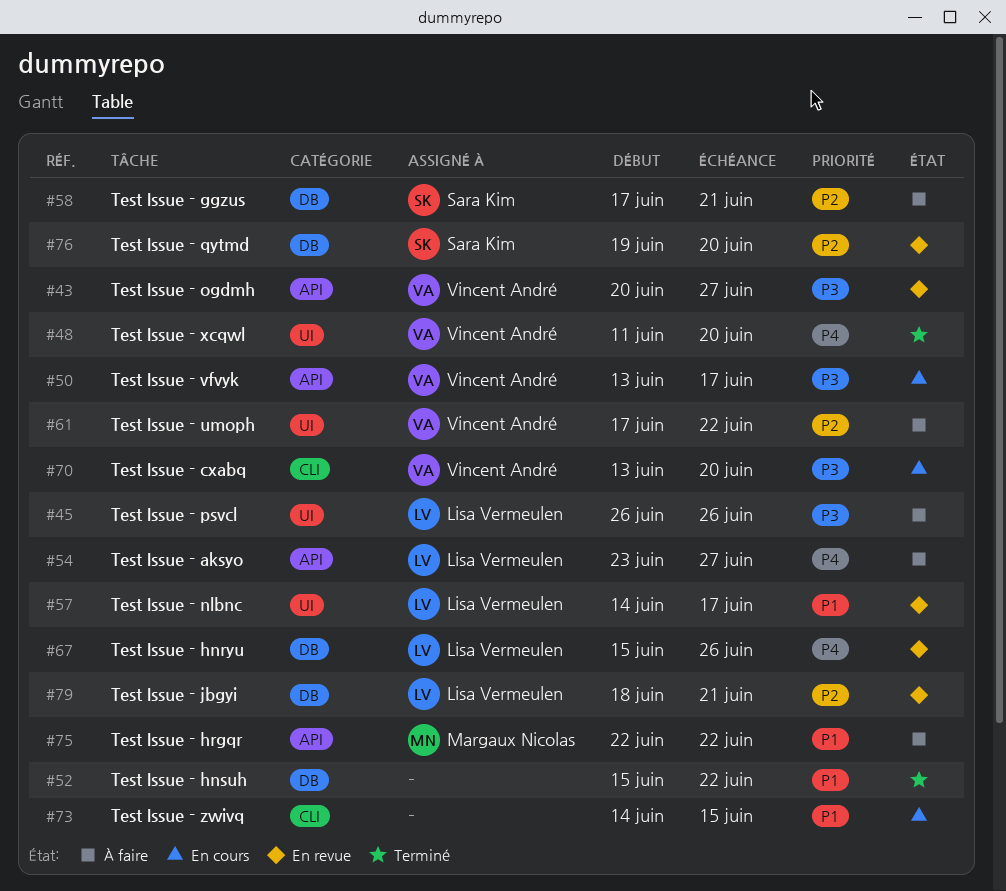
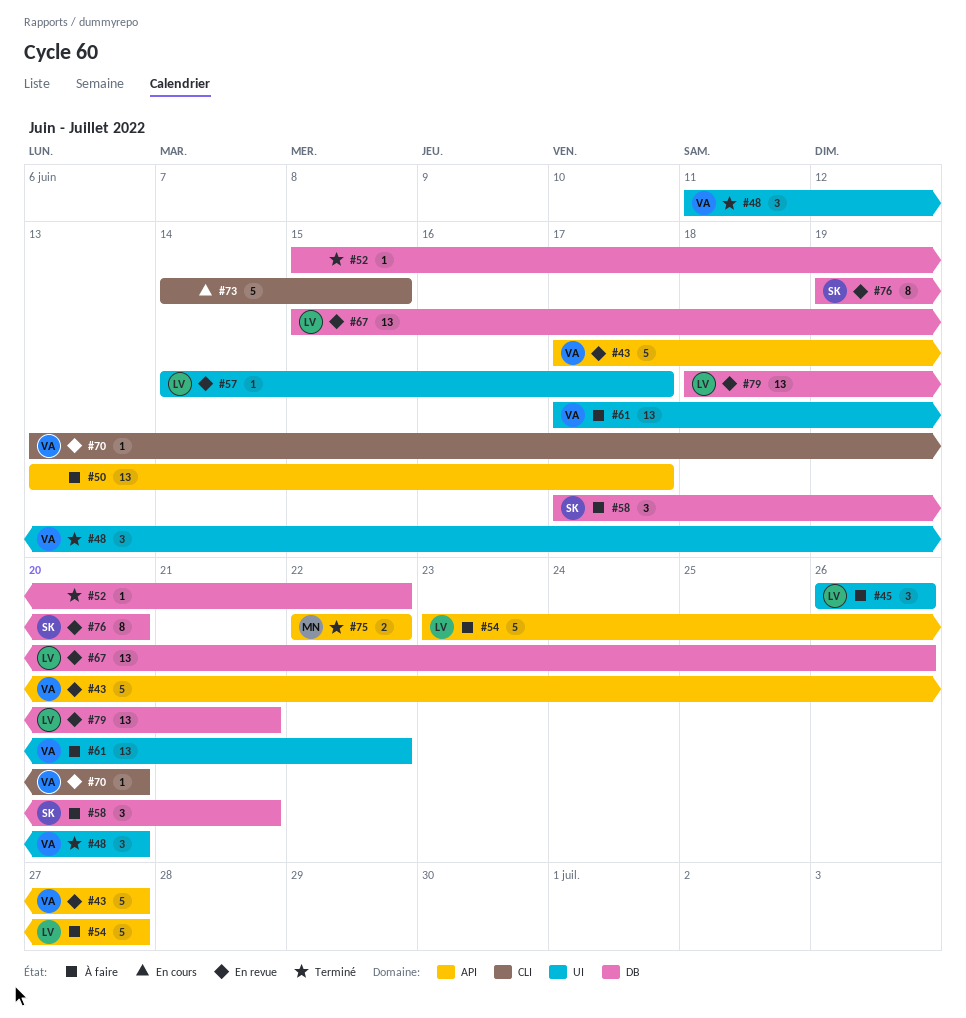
#43, start: Jun 20 -> Jun 17
#50, status: En cours -> À faire
#50, owner: Vincent André -> none
#70, status: En cours -> En revue
#75, status: À faire -> Terminé

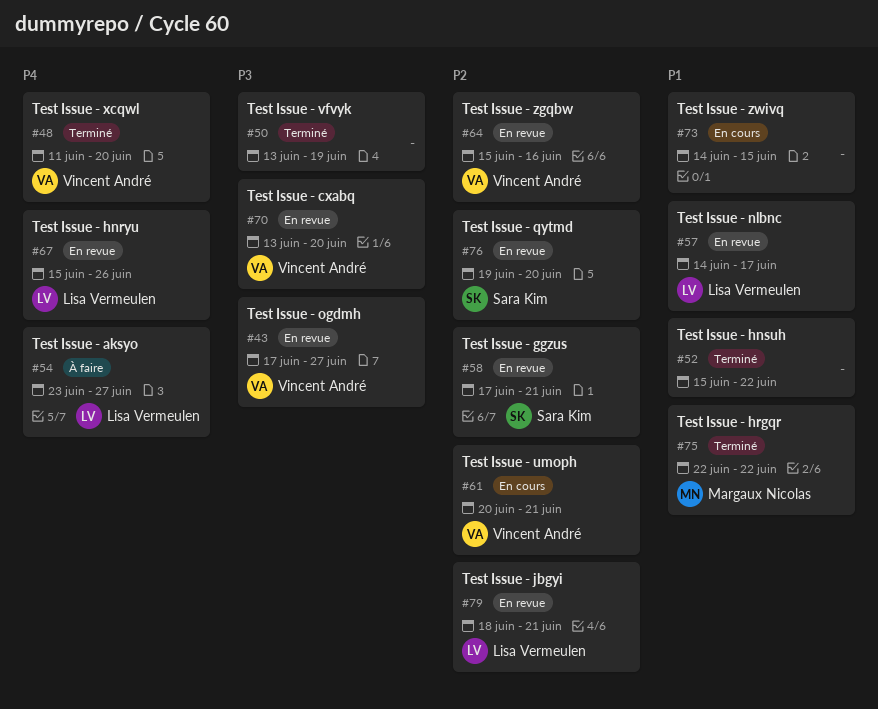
#45: present -> none
#50, status: À faire -> Terminé
#50, due: Jun 17 -> Jun 19
#58, status: À faire -> En revue
#61, status: À faire -> En cours
#61, start: Jun 17 -> Jun 20
#61, due: Jun 22 -> Jun 21
#64: none -> present

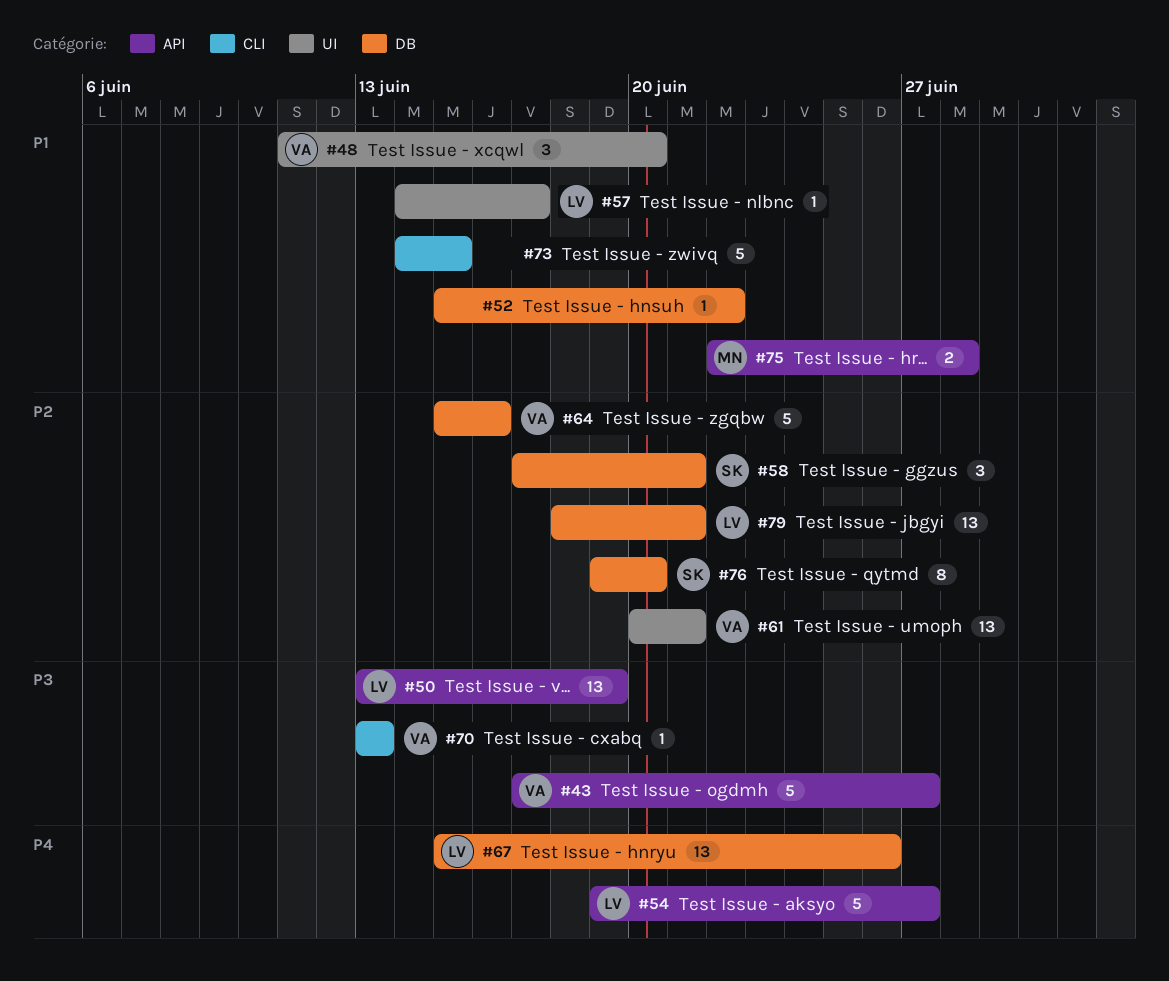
#48, priority: P4 -> P1
#50, owner: none -> Lisa Vermeulen
#54, start: Jun 23 -> Jun 19
#70, due: Jun 20 -> Jun 13
#75, due: Jun 22 -> Jun 28

